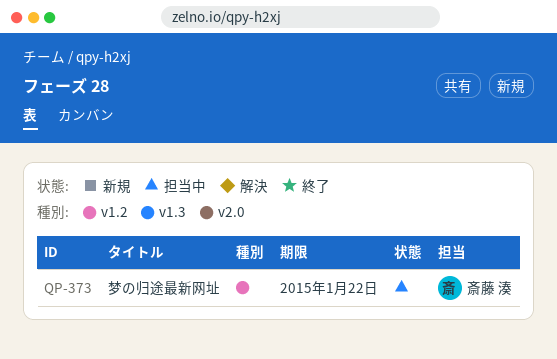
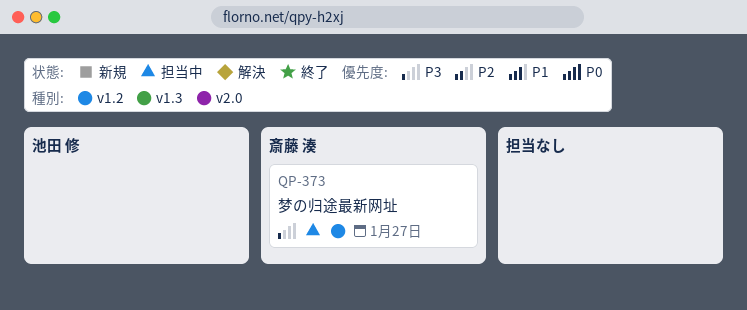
QP-373, due: Jan 22 -> Jan 27

